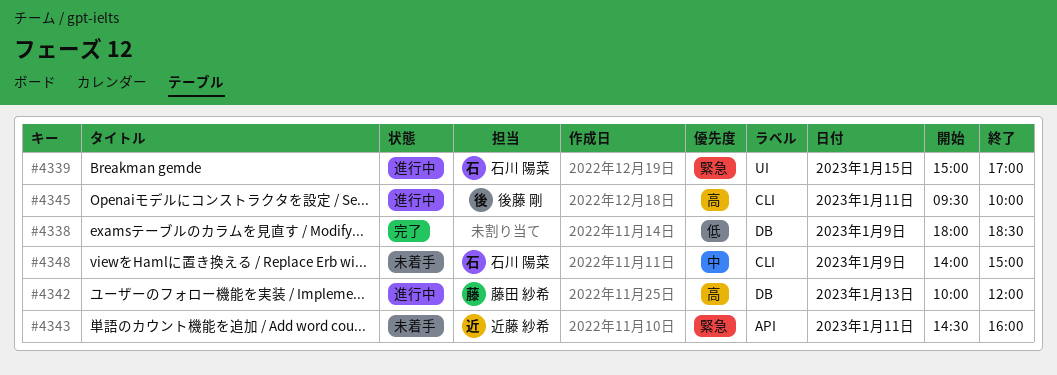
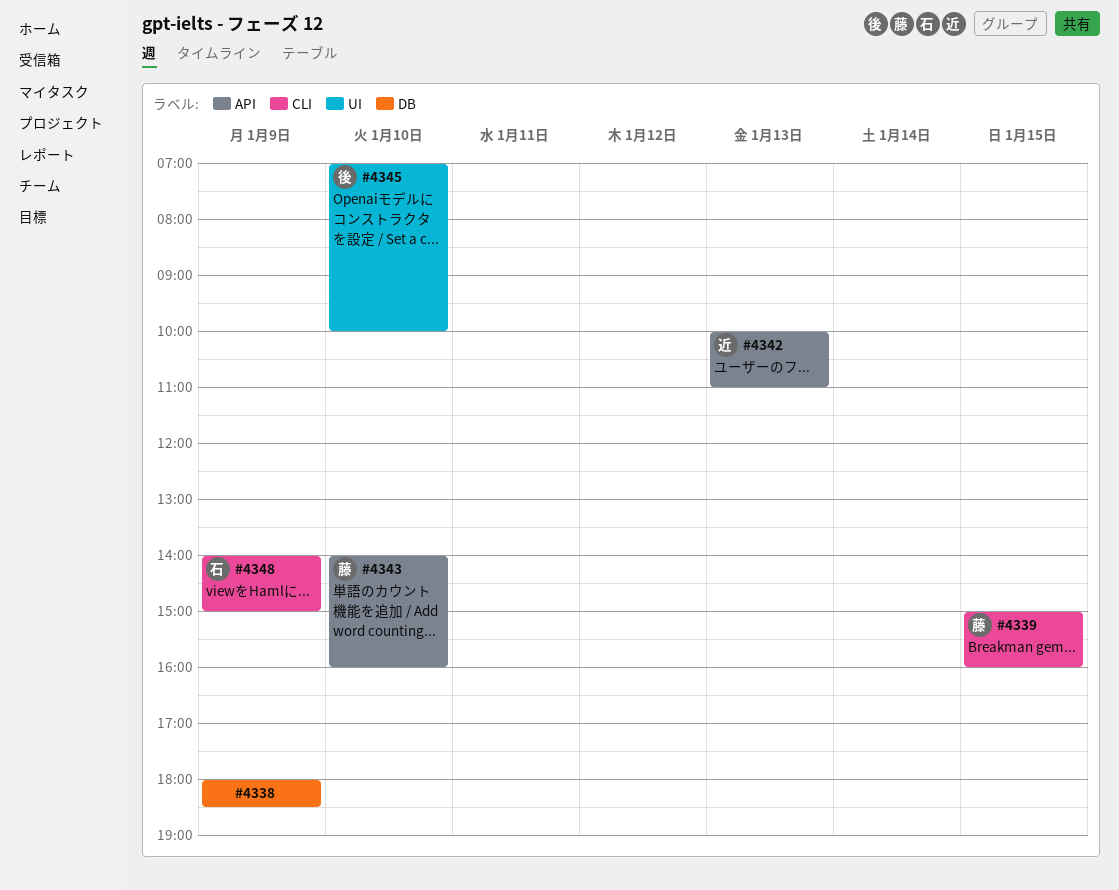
#4339, owner: 石川 陽菜 -> 藤田 紗希
#4339, label: UI -> CLI
#4339, ends: 17:00 -> 16:00
#4342, owner: 藤田 紗希 -> 近藤 紗希
#4342, label: DB -> API
#4342, ends: 12:00 -> 11:00
#4343, owner: 近藤 紗希 -> 藤田 紗希
#4343, day: Jan 11 -> Jan 10
#4343, begins: 14:30 -> 14:00
#4345, label: CLI -> UI
#4345, day: Jan 11 -> Jan 10
#4345, begins: 09:30 -> 07:00

